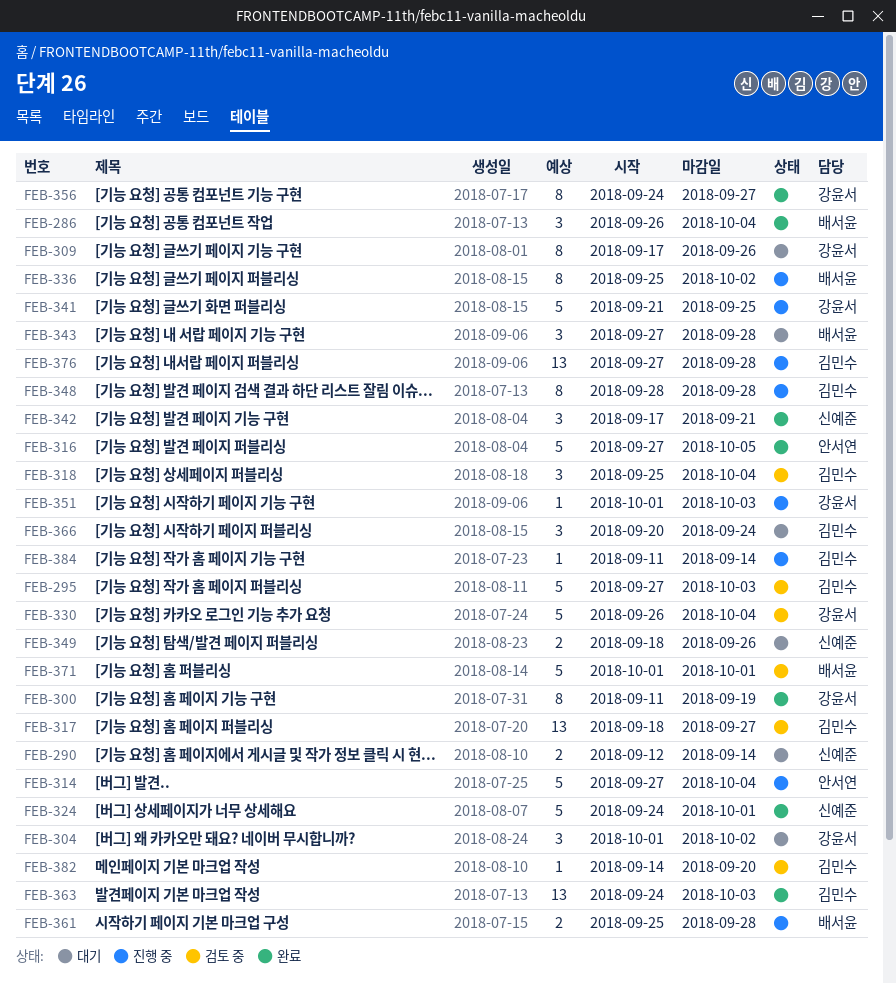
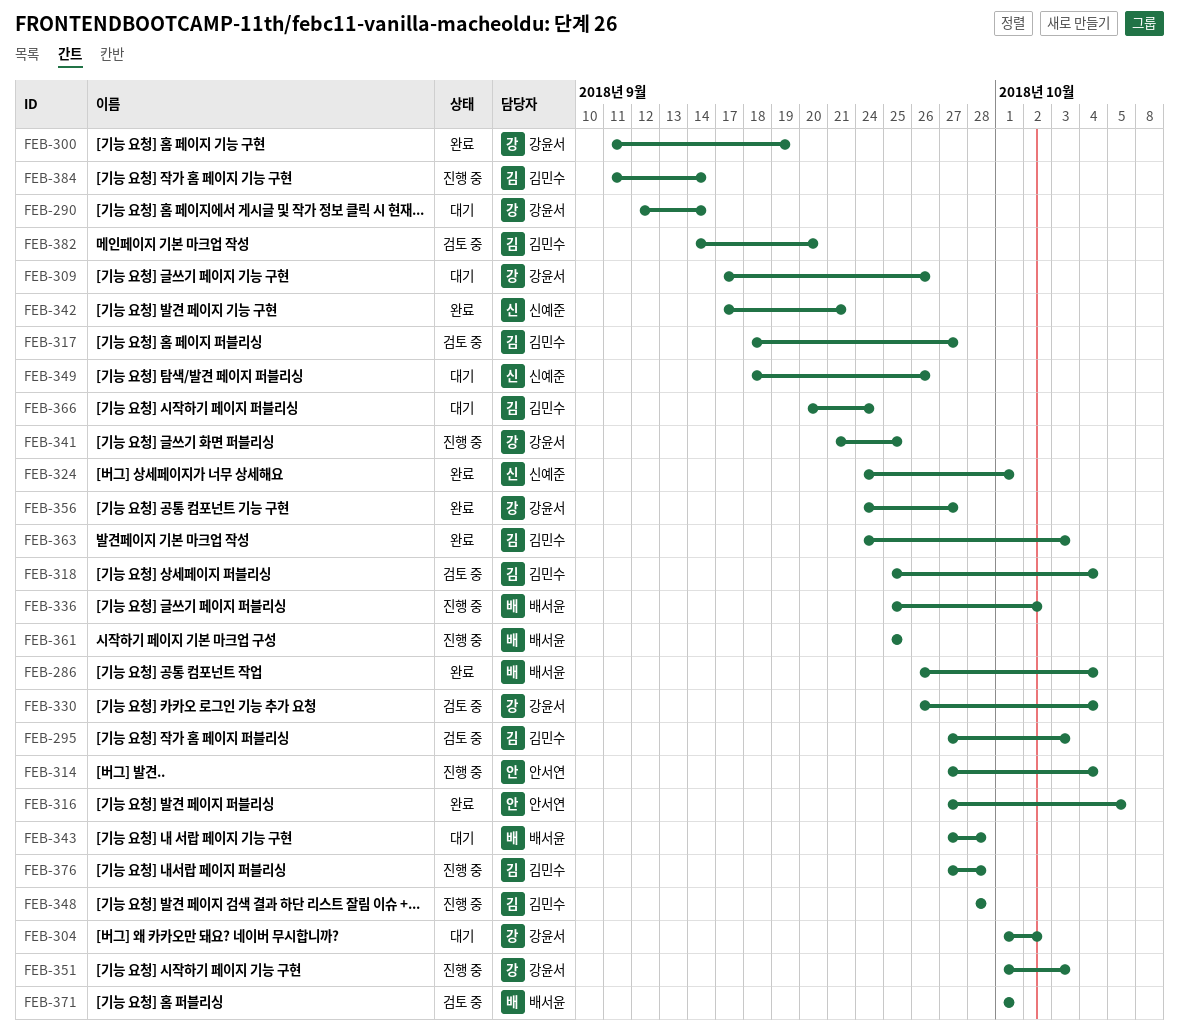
FEB-290, owner: 신예준 -> 강윤서
FEB-361, due: Sep 28 -> Sep 25

